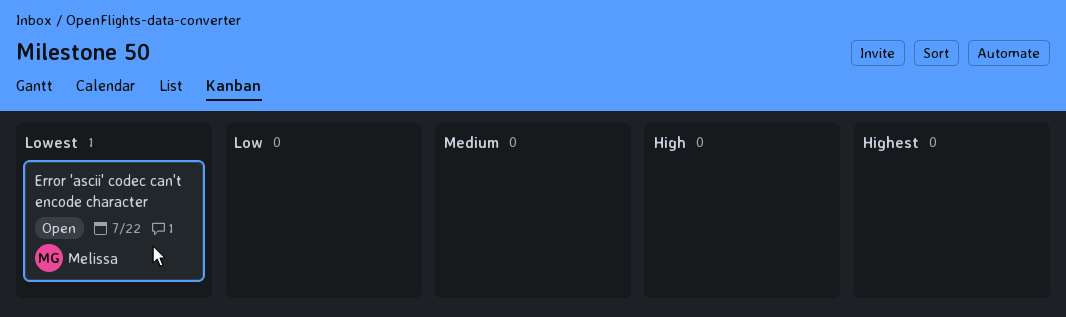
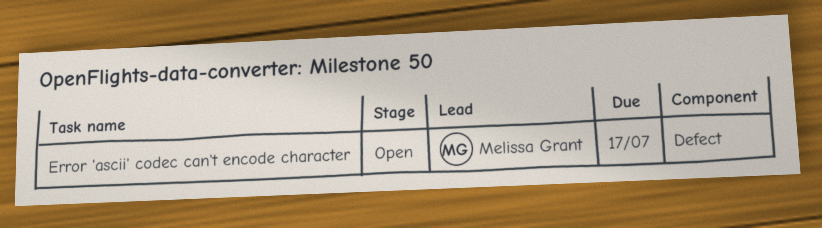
Error 'ascii' codec can't encode character, due: Jul 22 -> Jul 17

